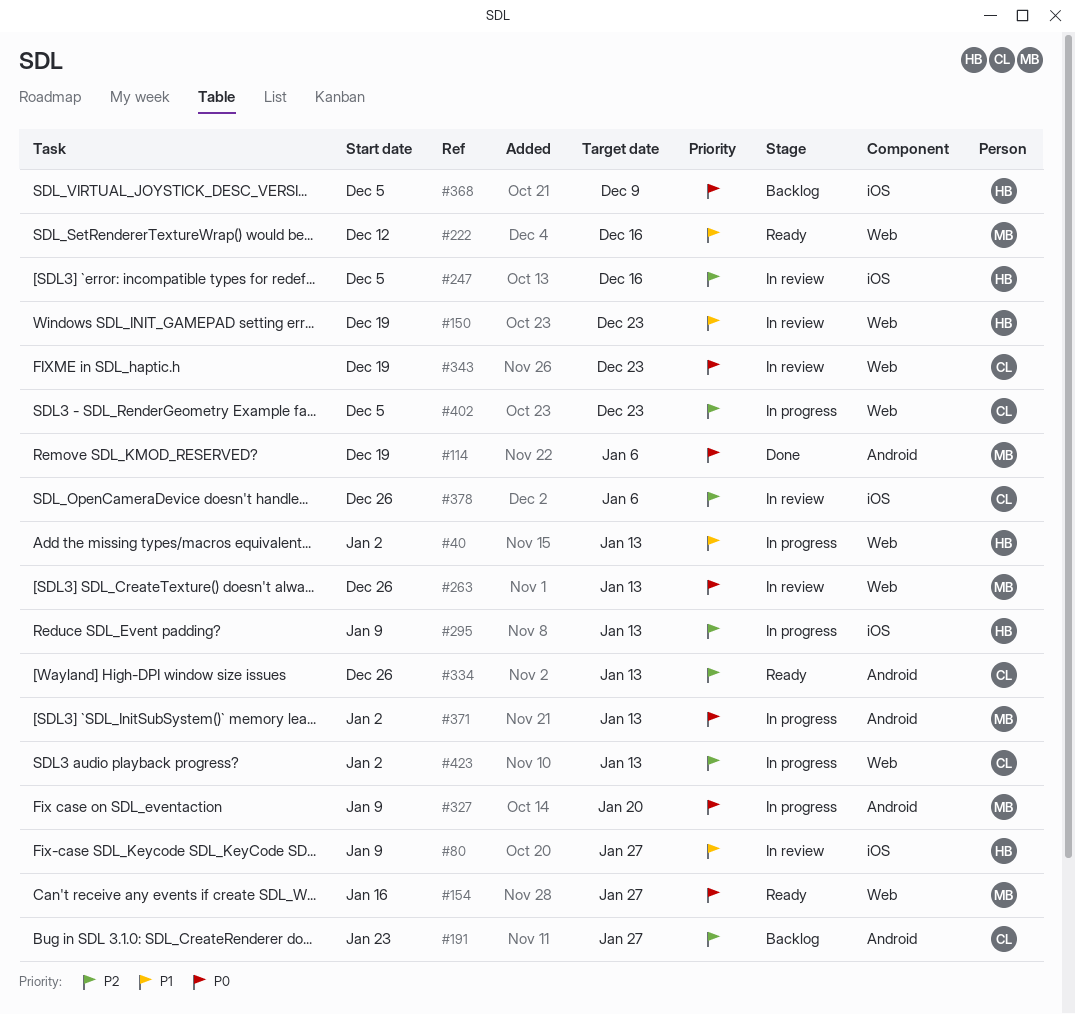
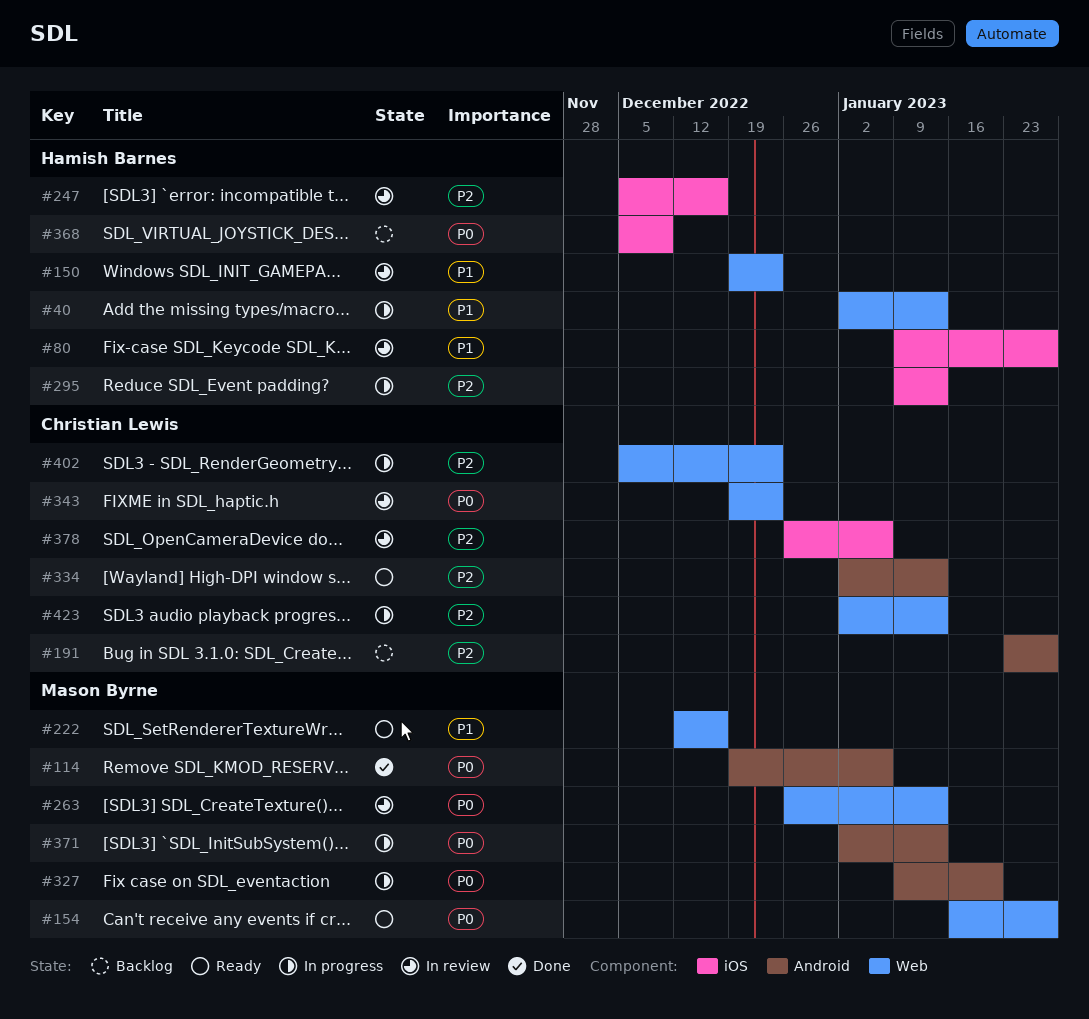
#334, start: Dec 26 -> Jan 2

